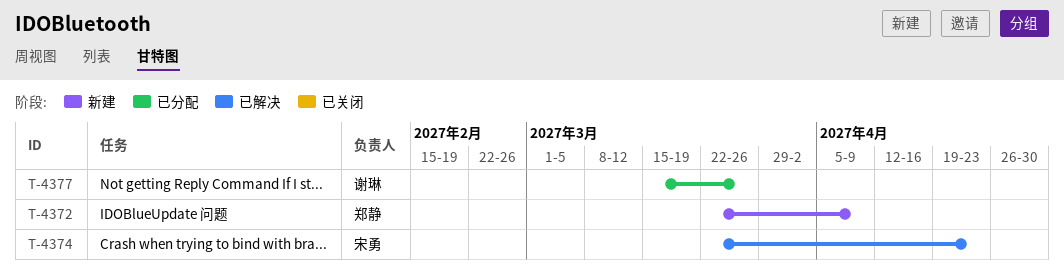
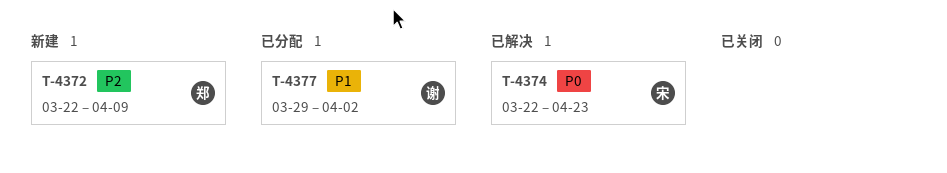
T-4377, start: Mar 15 -> Mar 29
T-4377, due: Mar 26 -> Apr 2

